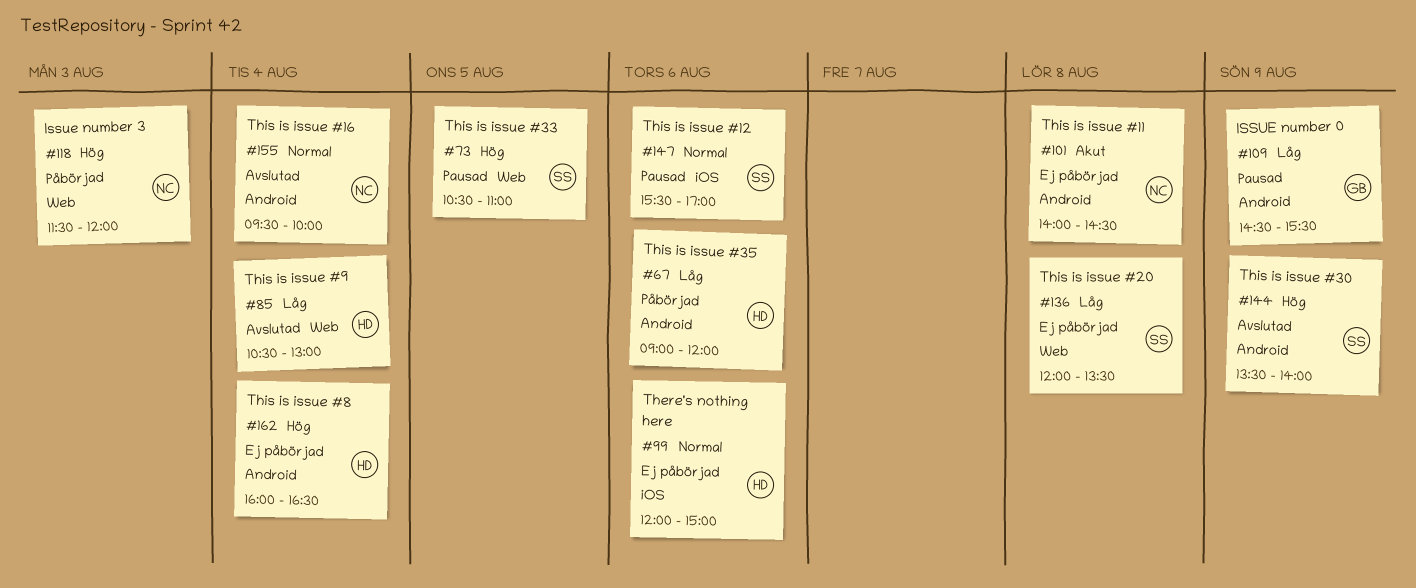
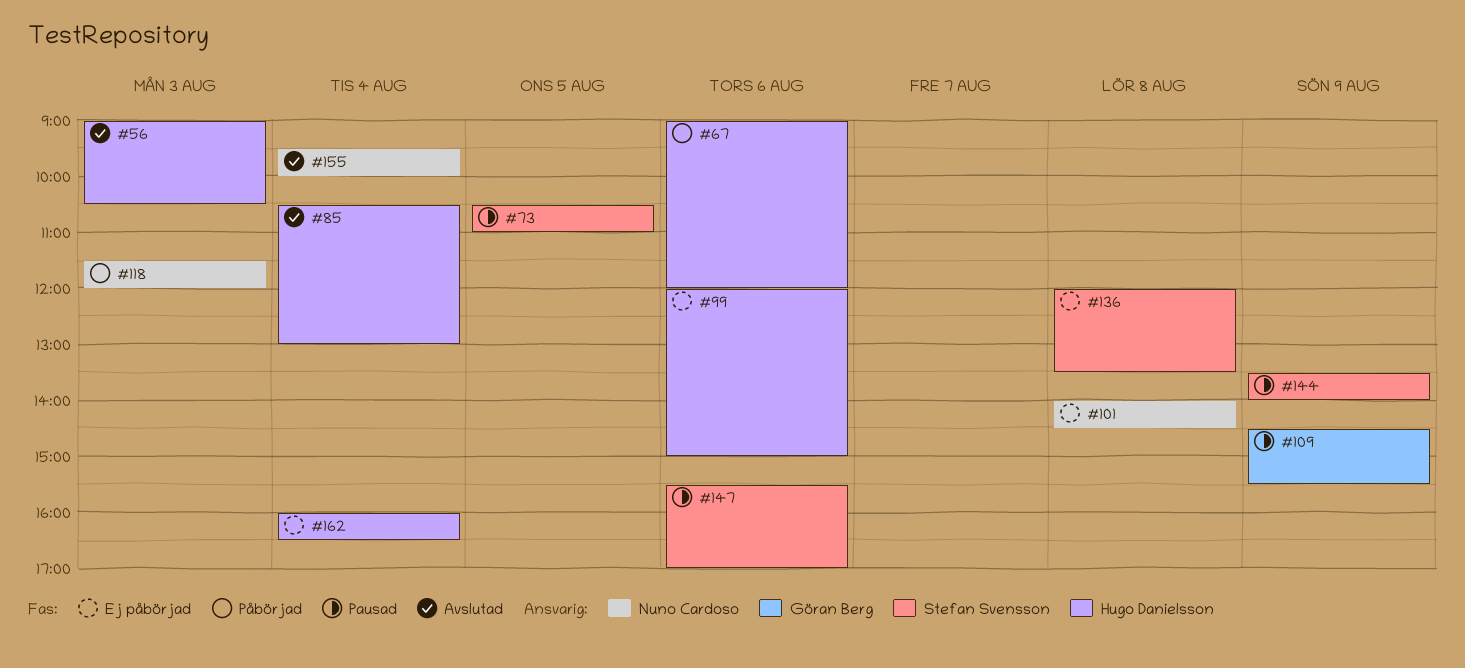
#56: none -> present
#144, status: Avslutad -> Pausad

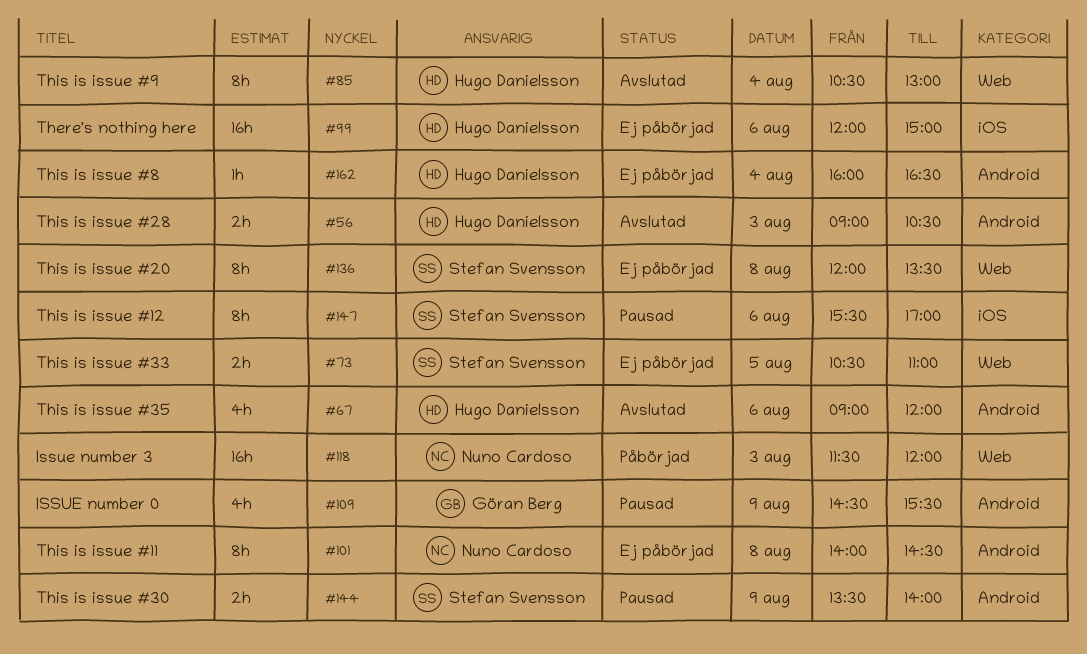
#67, status: Påbörjad -> Avslutad
#73, status: Pausad -> Ej påbörjad
#155: present -> none

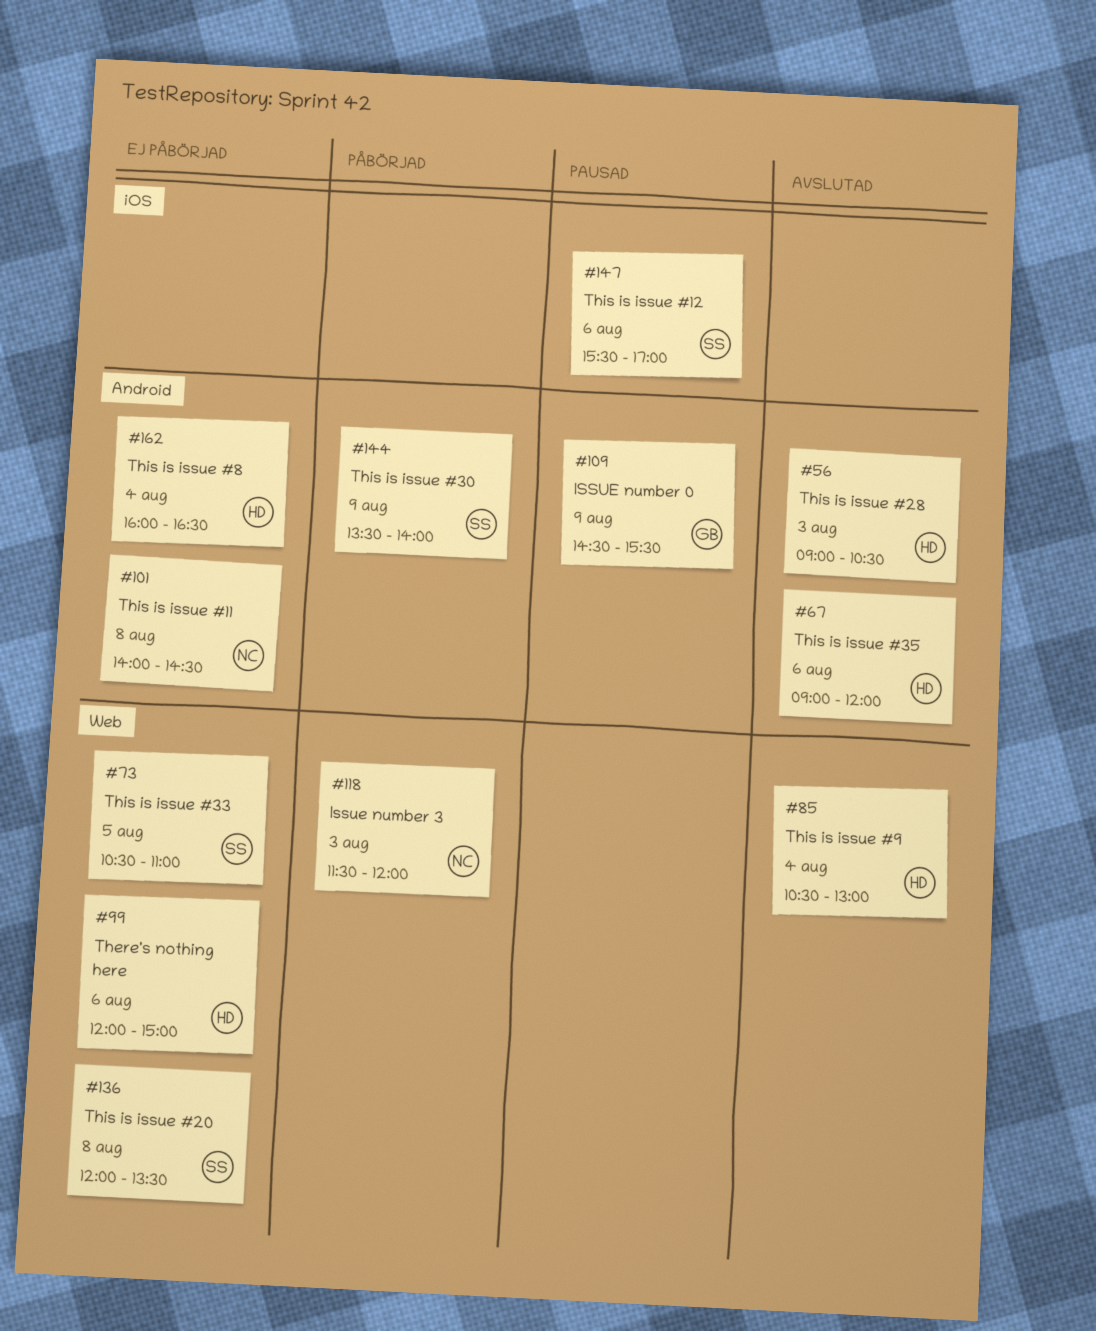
#99, label: iOS -> Web
#144, status: Pausad -> Påbörjad

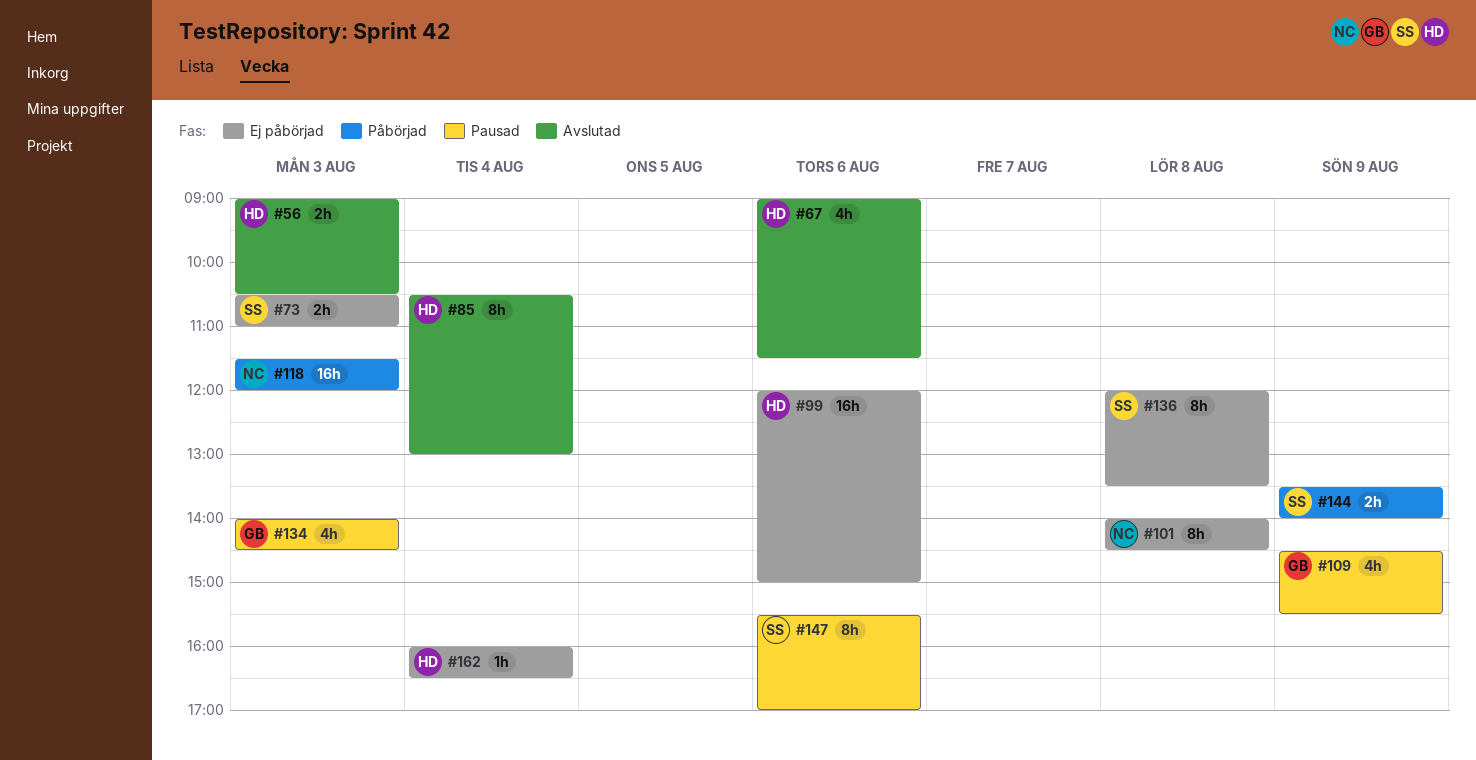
#67, ends: 12:00 -> 11:30
#73, day: Aug 5 -> Aug 3
#134: none -> present

